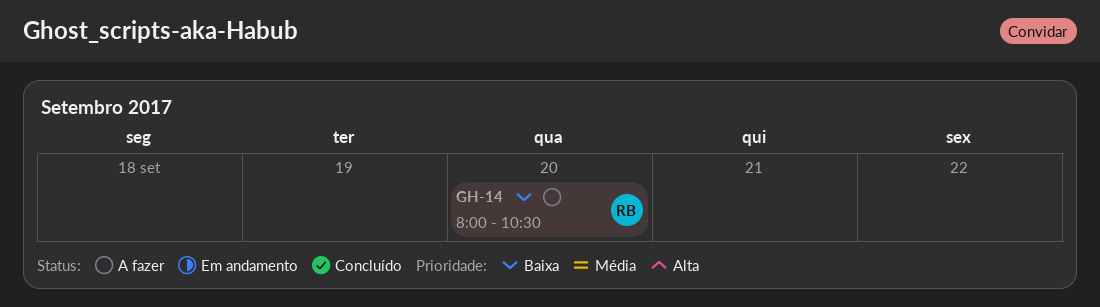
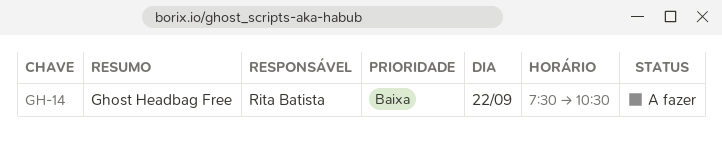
GH-14, day: Sep 20 -> Sep 22
GH-14, begins: 08:00 -> 07:30

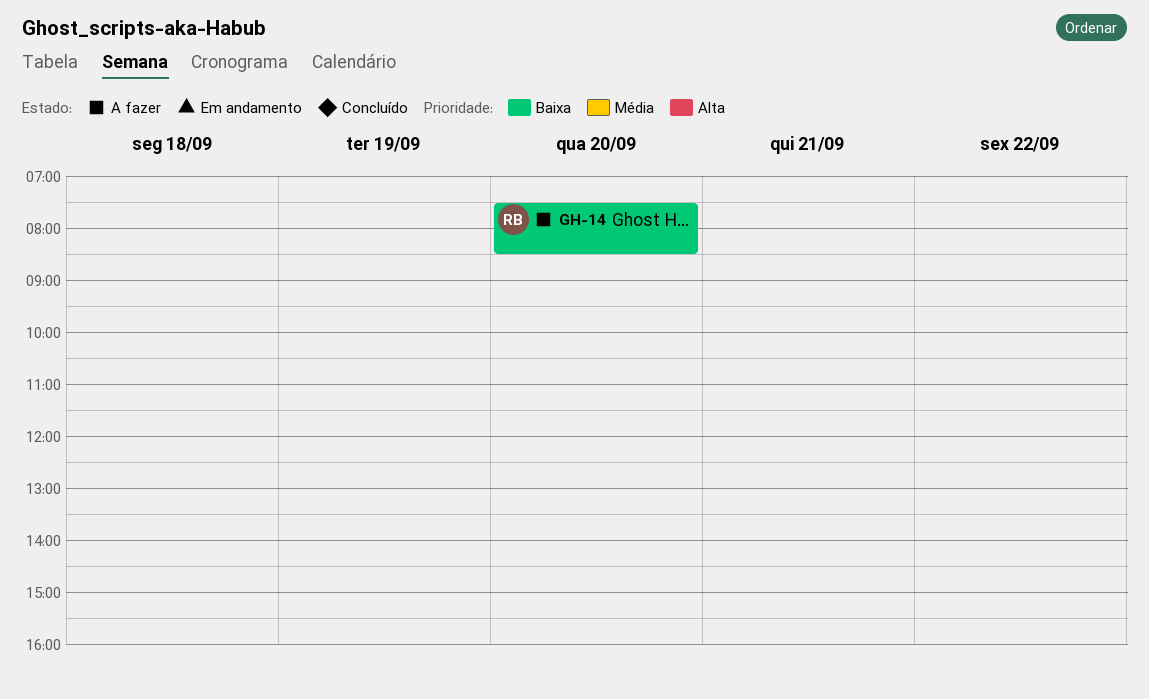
GH-14, day: Sep 22 -> Sep 20
GH-14, ends: 10:30 -> 08:30

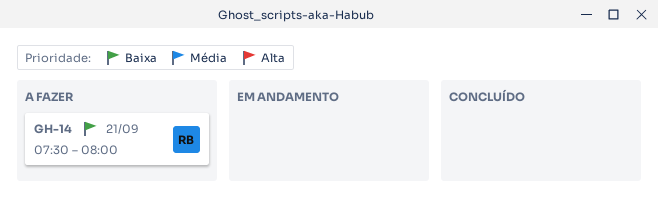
GH-14, day: Sep 20 -> Sep 21
GH-14, ends: 08:30 -> 08:00

